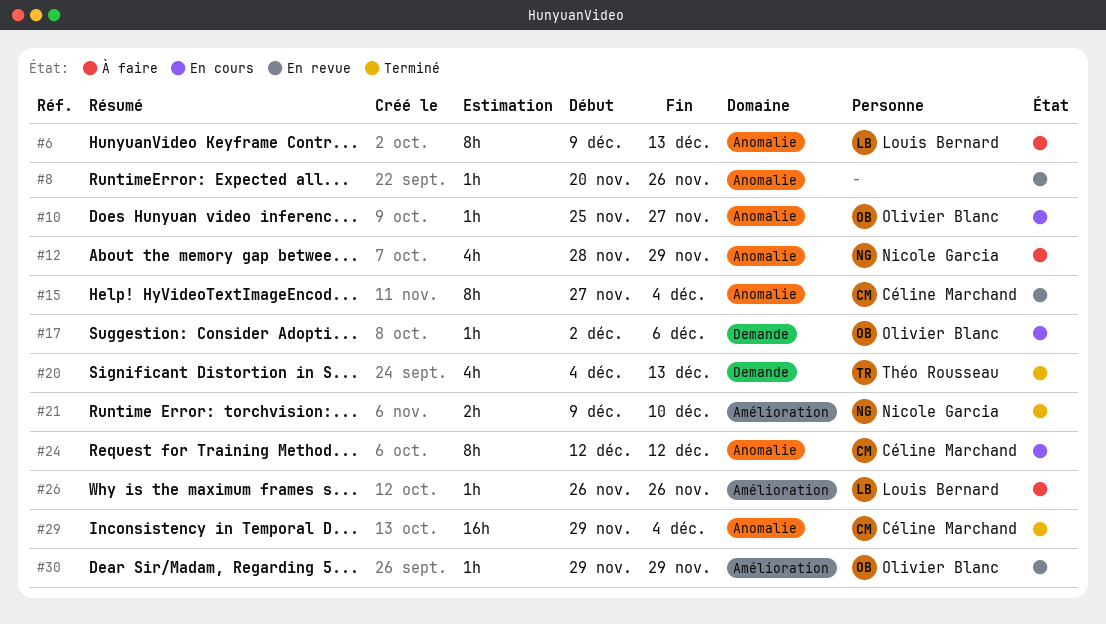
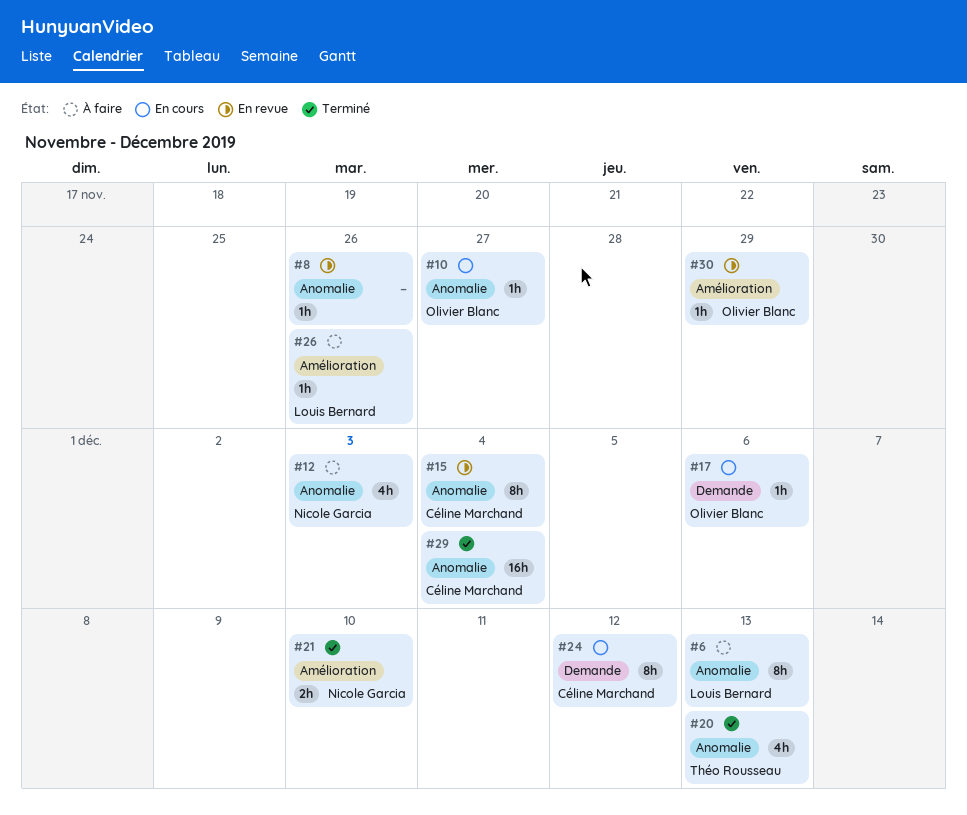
#12, due: Nov 29 -> Dec 3
#20, label: Demande -> Anomalie
#24, label: Anomalie -> Demande

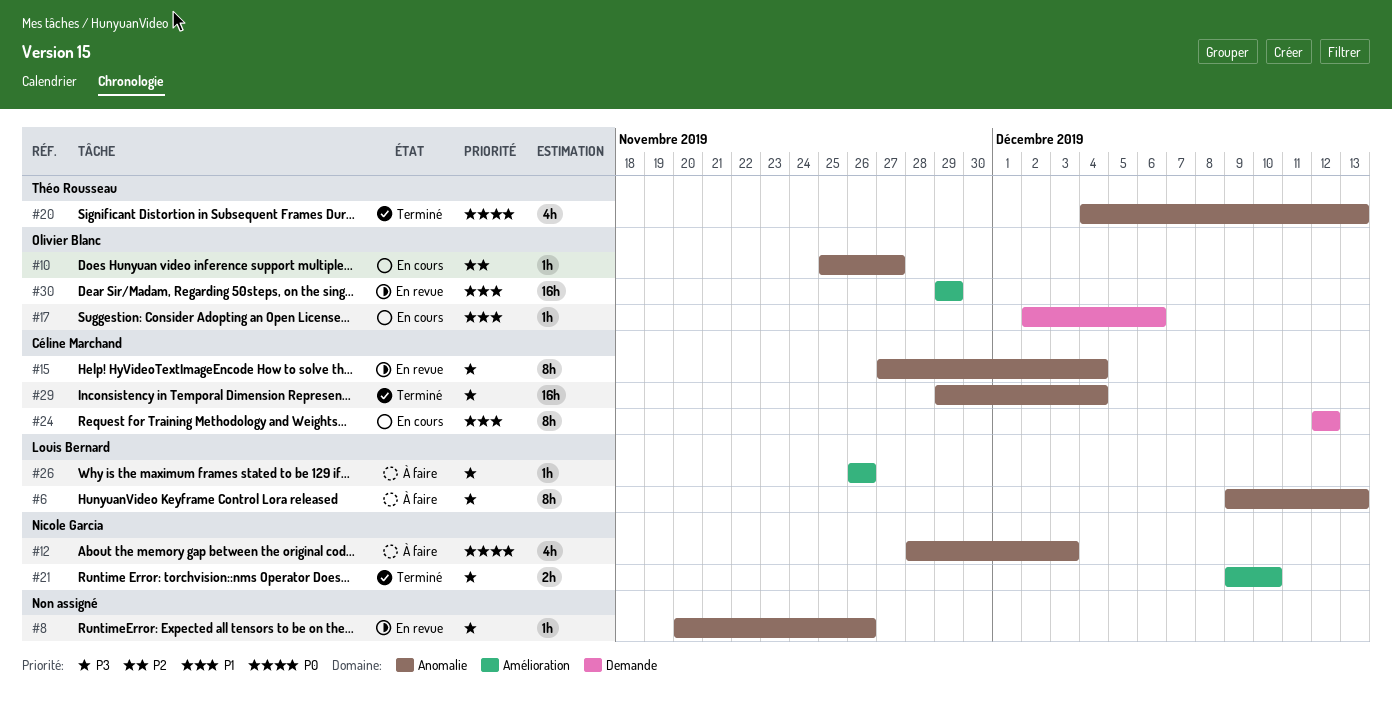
#30, estimate: 1h -> 16h

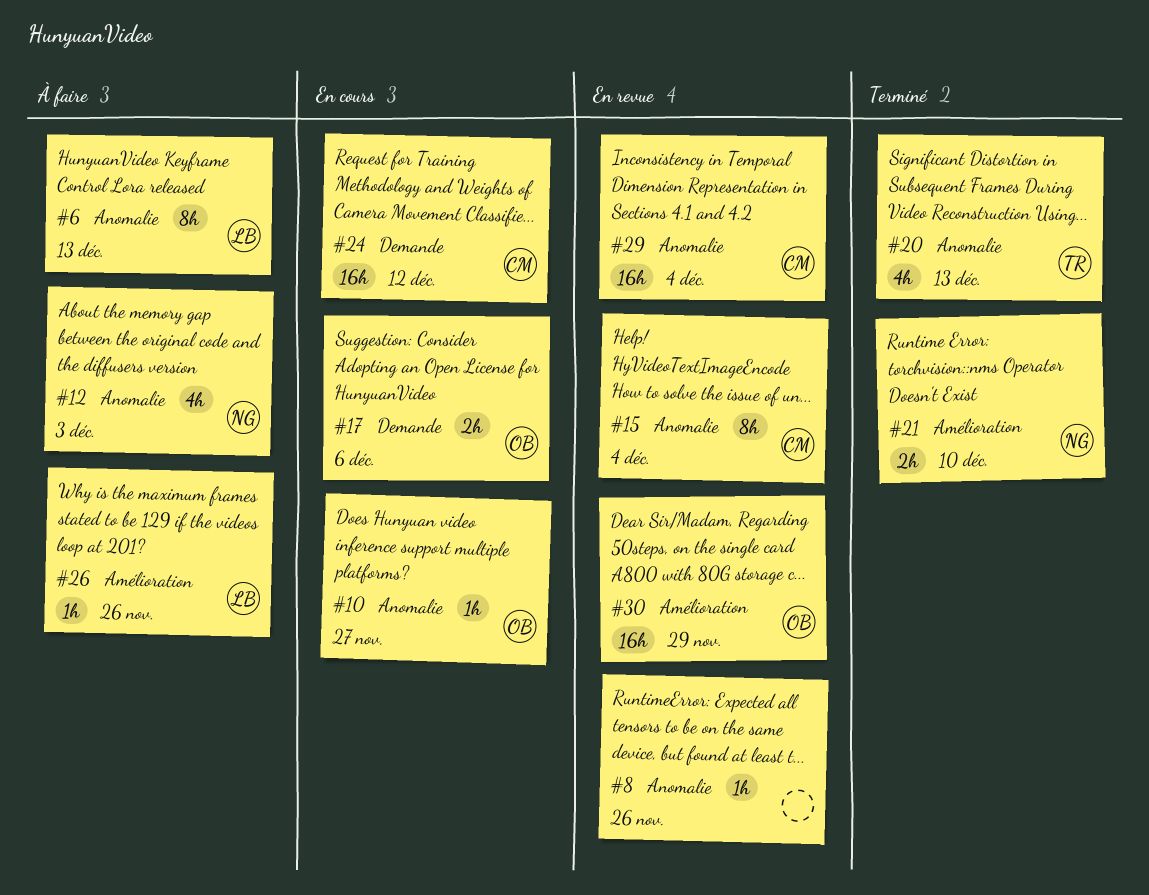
#17, estimate: 1h -> 2h
#24, estimate: 8h -> 16h
#29, status: Terminé -> En revue

